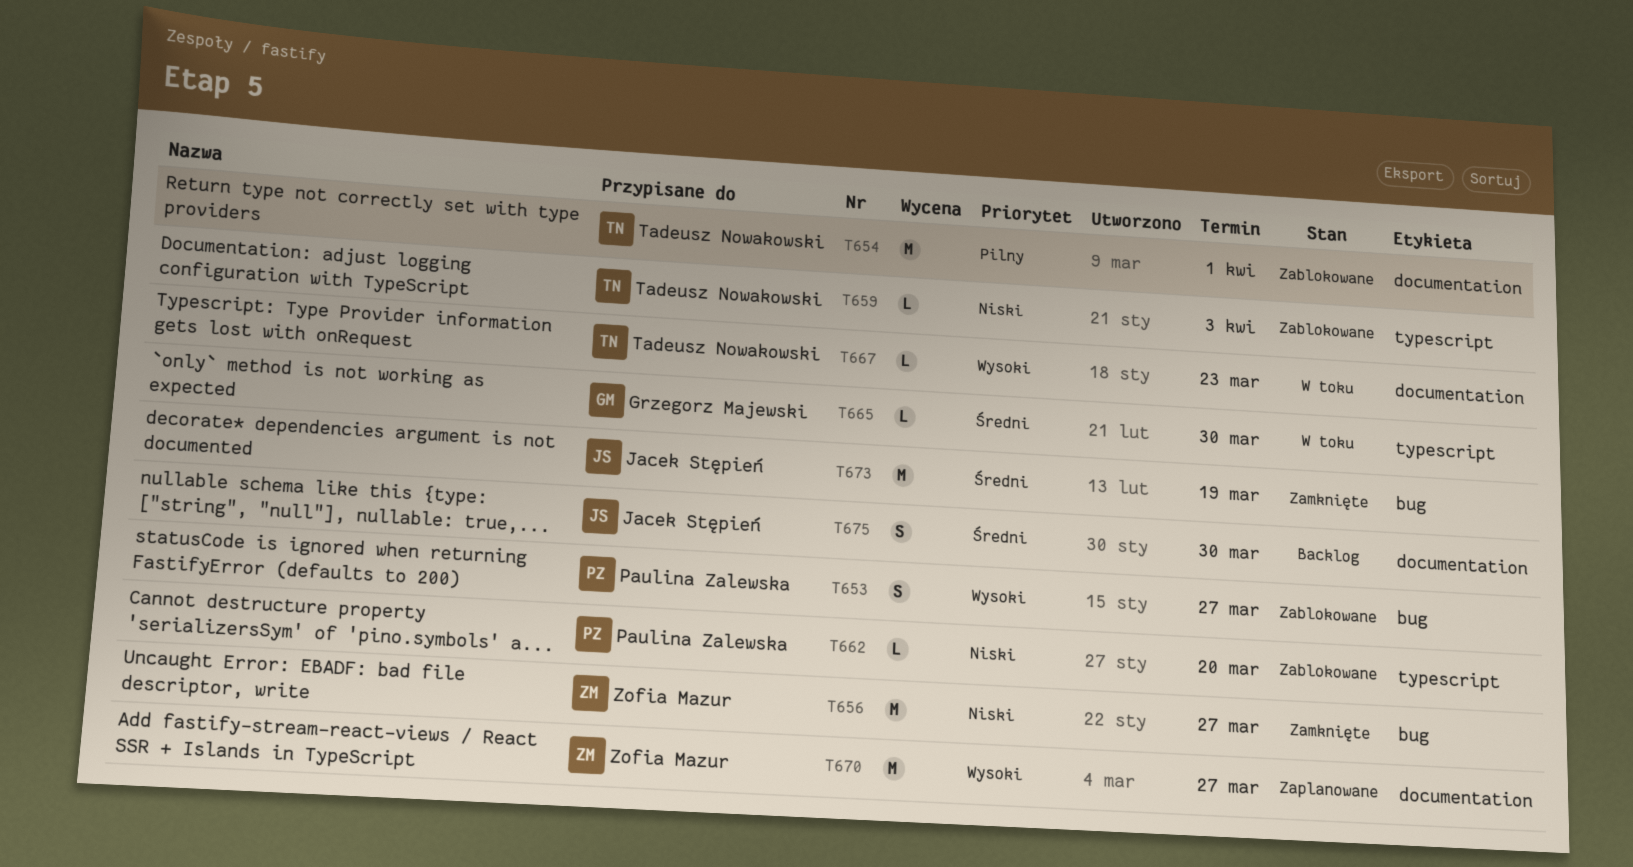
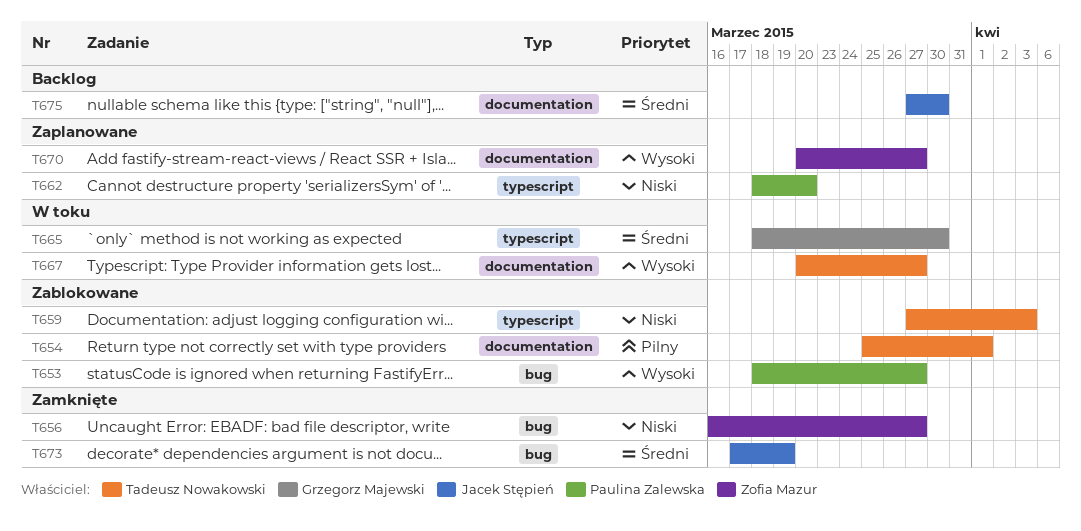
T662, status: Zablokowane -> Zaplanowane
T667, due: Mar 23 -> Mar 27

